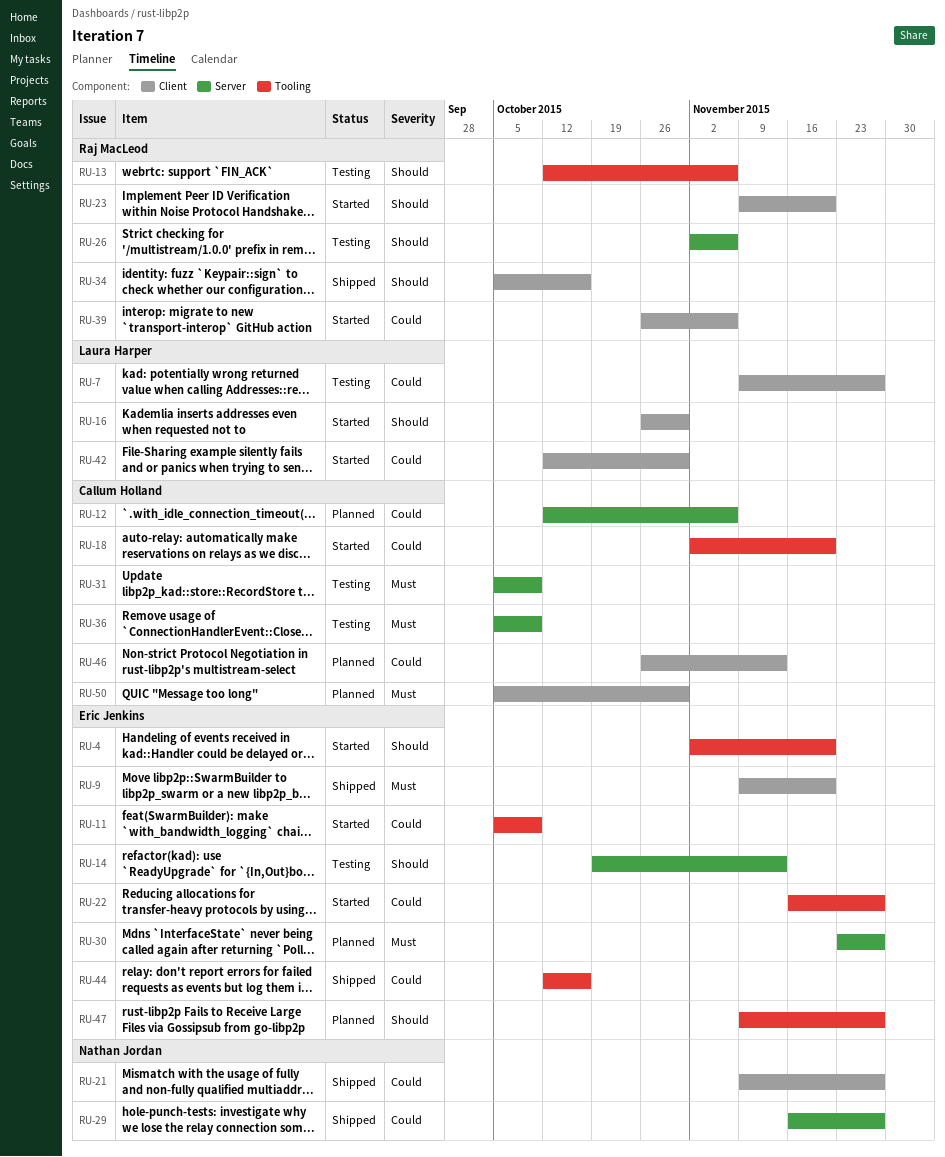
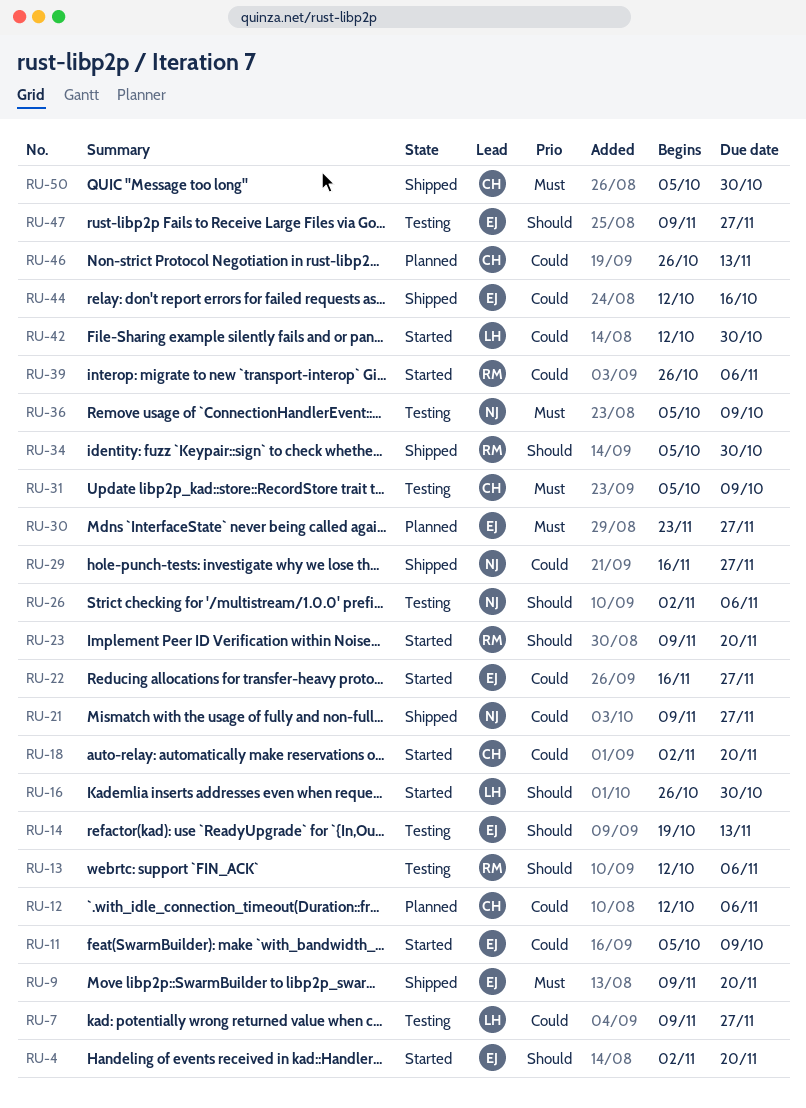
RU-26, owner: Raj MacLeod -> Nathan Jordan
RU-34, due: Oct 16 -> Oct 30
RU-36, owner: Callum Holland -> Nathan Jordan
RU-47, status: Planned -> Testing
RU-50, status: Planned -> Shipped

